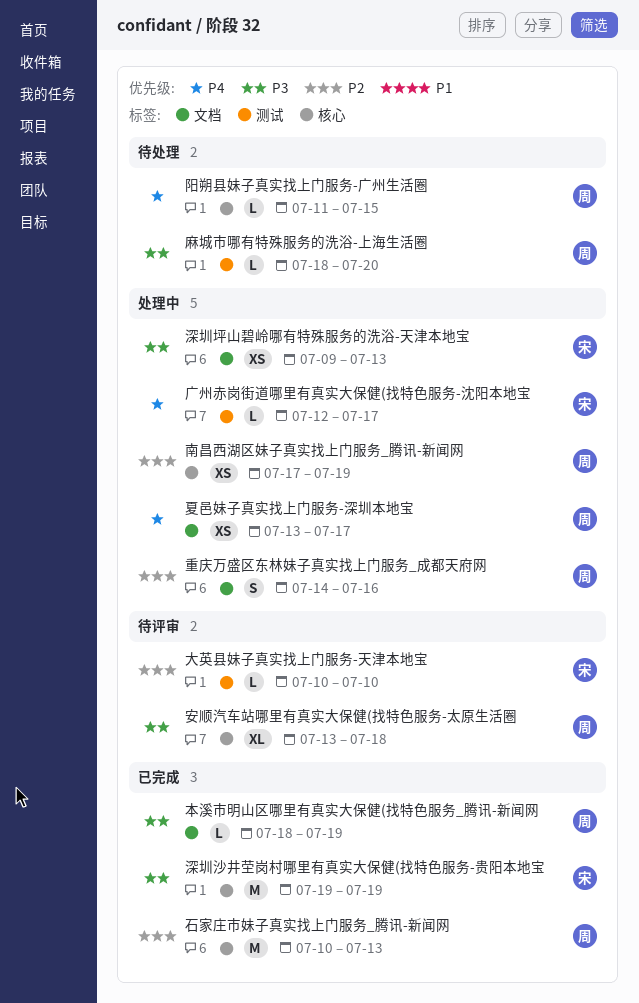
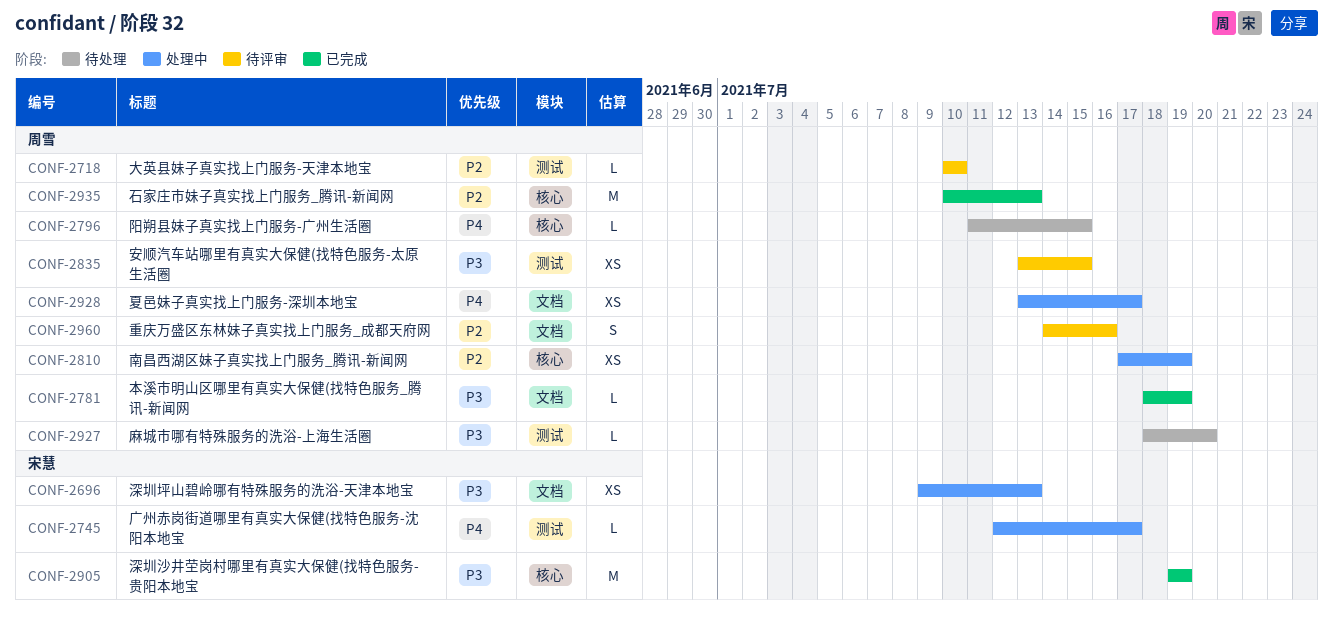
大英县妹子真实找上门服务-天津本地宝, owner: 宋慧 -> 周雪
安顺汽车站哪里有真实大保健(找特色服务-太原生活圈, label: 核心 -> 测试
安顺汽车站哪里有真实大保健(找特色服务-太原生活圈, estimate: XL -> XS
安顺汽车站哪里有真实大保健(找特色服务-太原生活圈, due: Jul 18 -> Jul 15
重庆万盛区东林妹子真实找上门服务_成都天府网, status: 处理中 -> 待评审

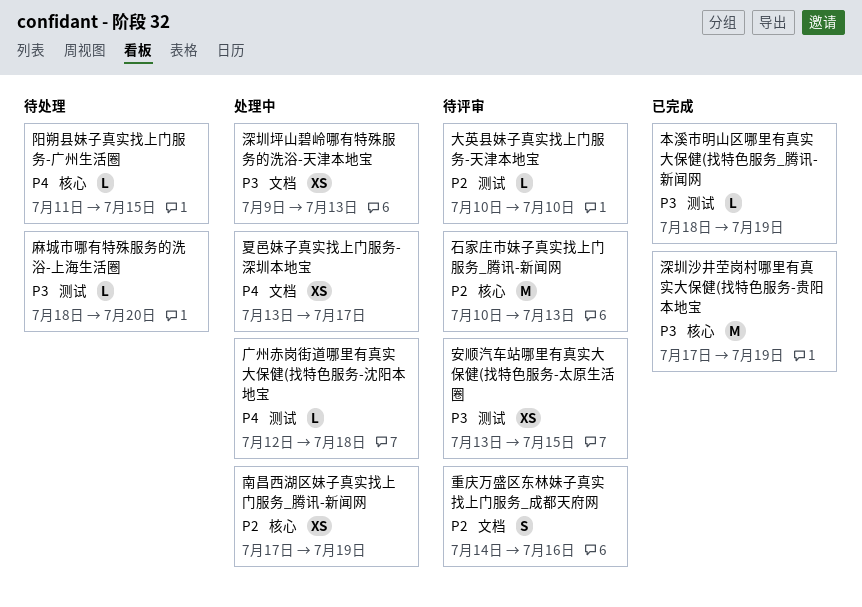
广州赤岗街道哪里有真实大保健(找特色服务-沈阳本地宝, due: Jul 17 -> Jul 18
本溪市明山区哪里有真实大保健(找特色服务_腾讯-新闻网, label: 文档 -> 测试
深圳沙井茔岗村哪里有真实大保健(找特色服务-贵阳本地宝, start: Jul 19 -> Jul 17
石家庄市妹子真实找上门服务_腾讯-新闻网, status: 已完成 -> 待评审

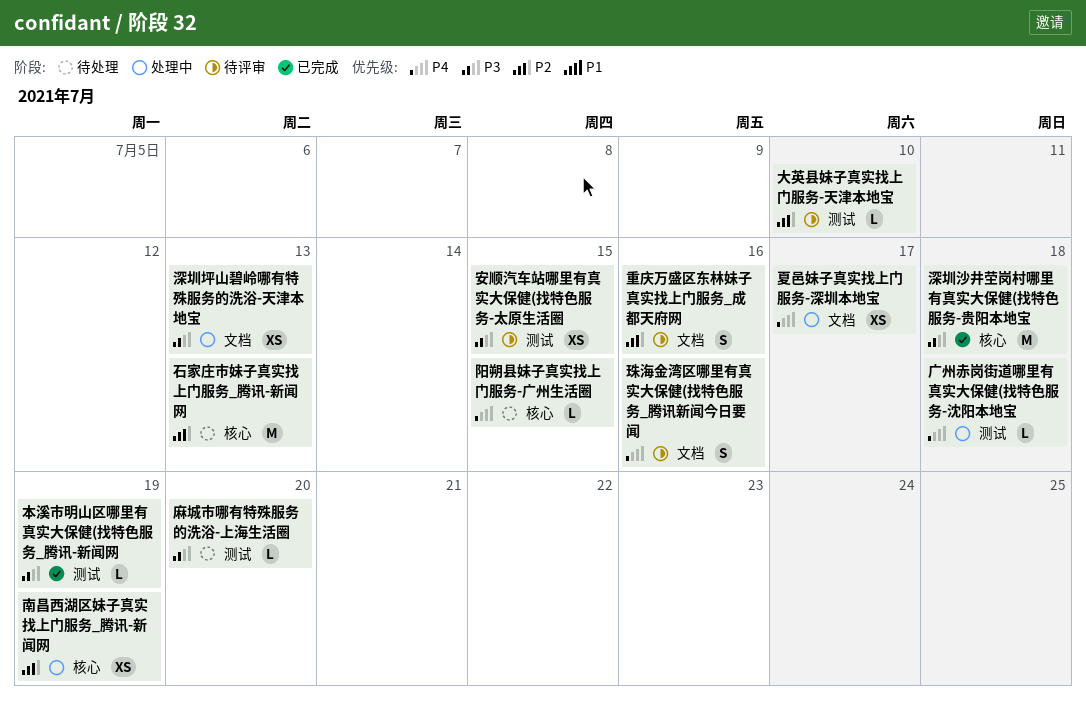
深圳沙井茔岗村哪里有真实大保健(找特色服务-贵阳本地宝, due: Jul 19 -> Jul 18
珠海金湾区哪里有真实大保健(找特色服务_腾讯新闻今日要闻: none -> present
石家庄市妹子真实找上门服务_腾讯-新闻网, status: 待评审 -> 待处理

